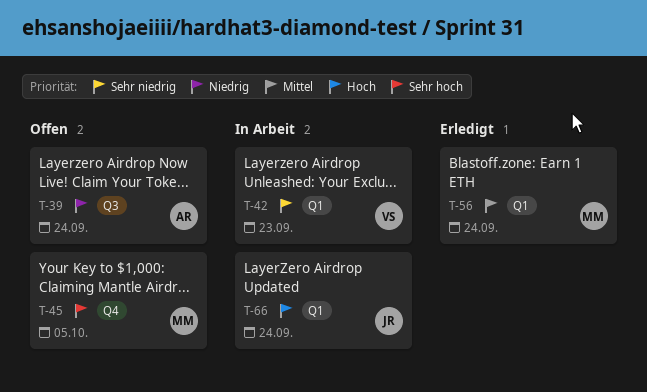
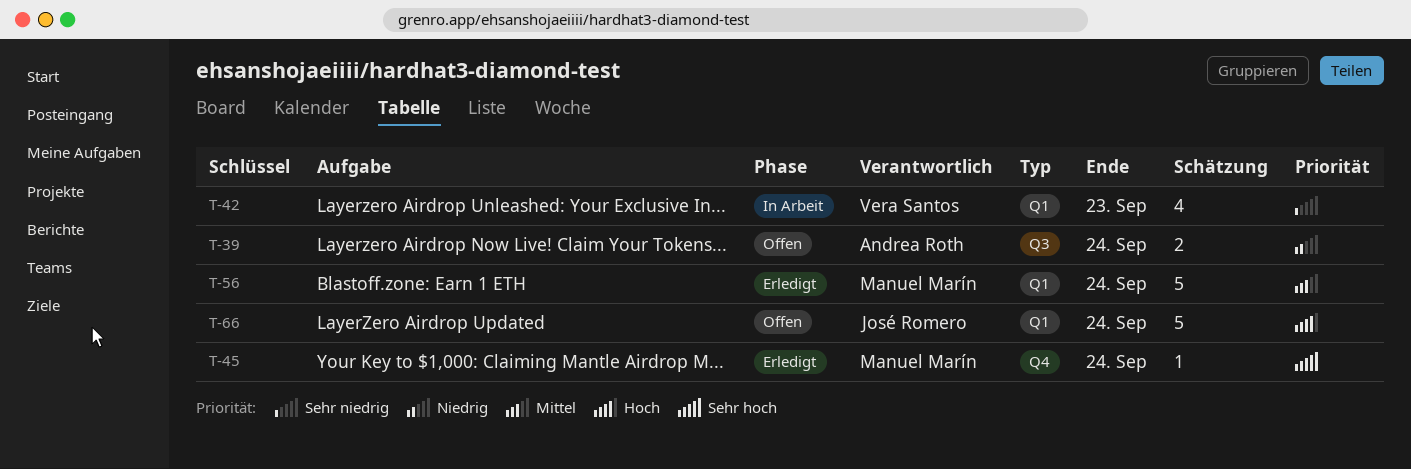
T-45, status: Offen -> Erledigt
T-45, due: Oct 5 -> Sep 24
T-66, status: In Arbeit -> Offen

